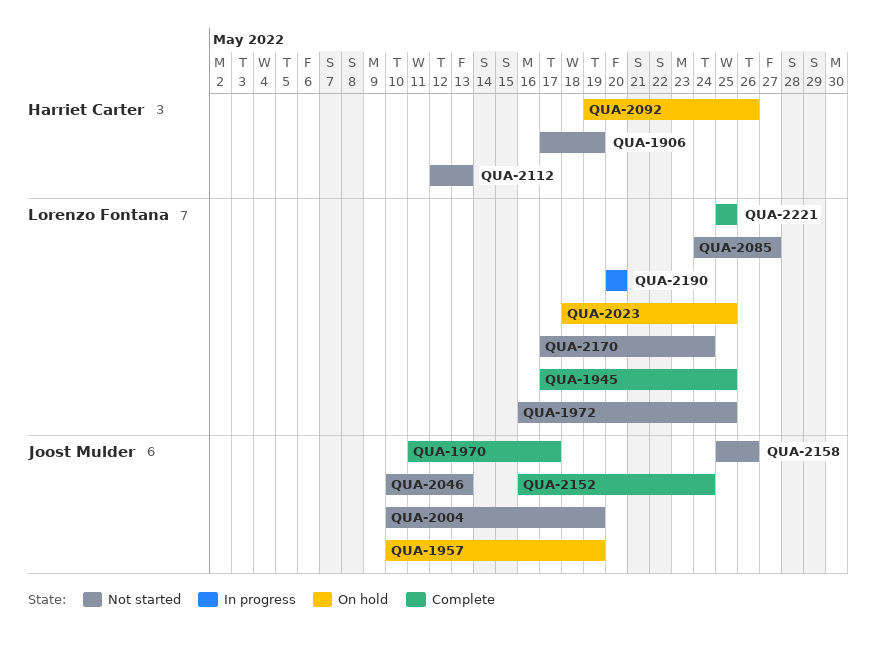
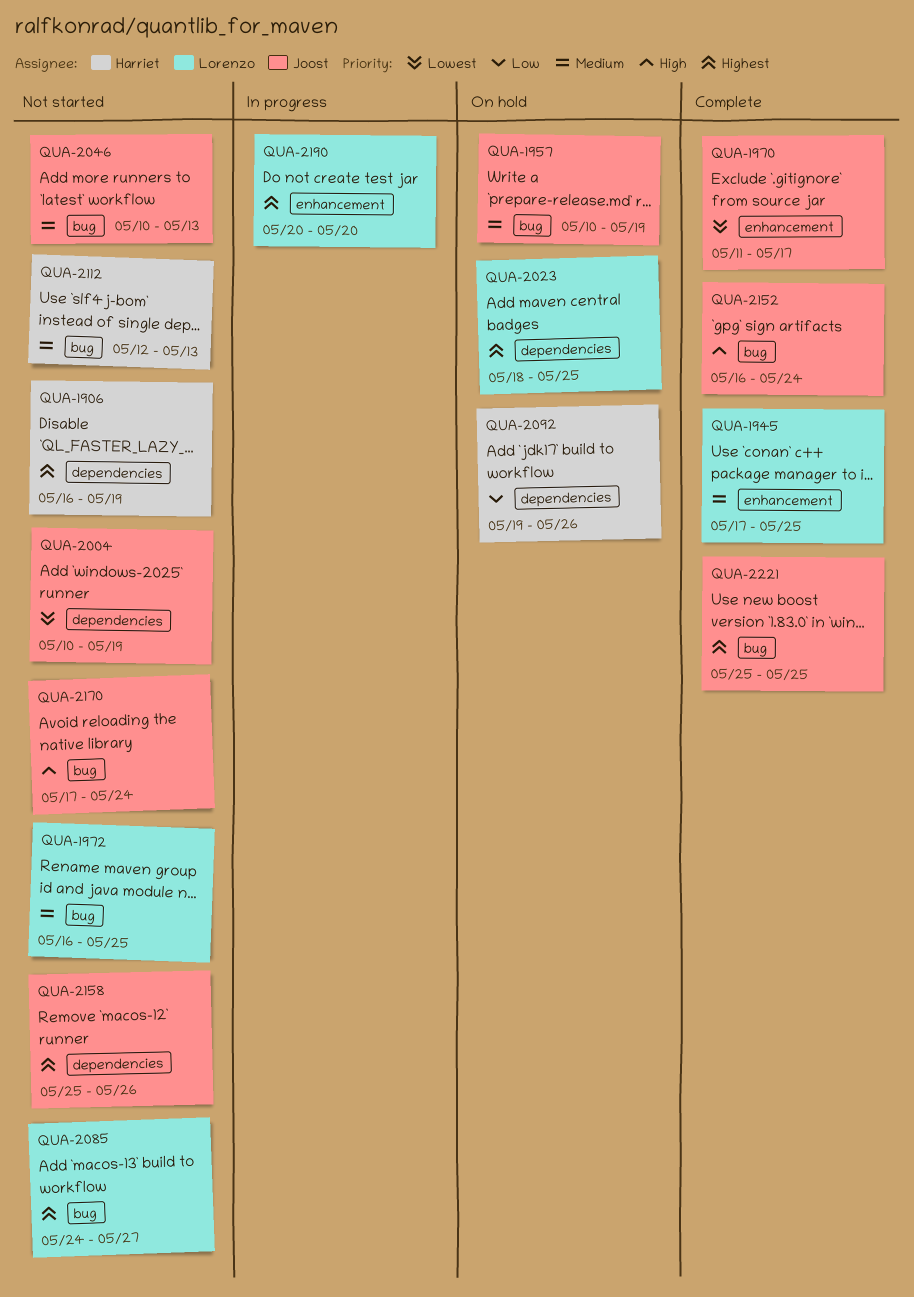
QUA-1906, start: May 17 -> May 16
QUA-2170, owner: Lorenzo Fontana -> Joost Mulder
QUA-2221, owner: Lorenzo Fontana -> Joost Mulder

